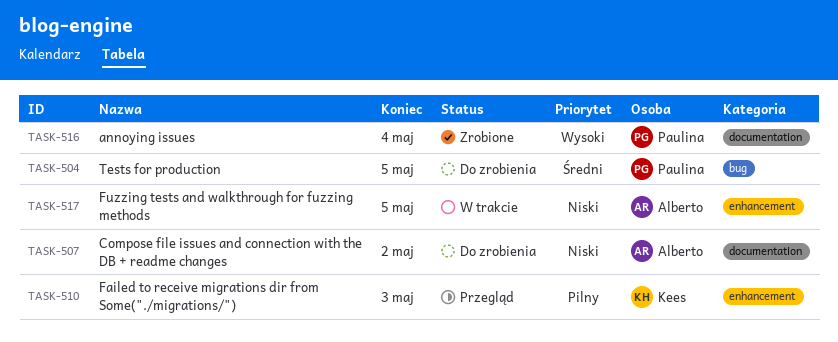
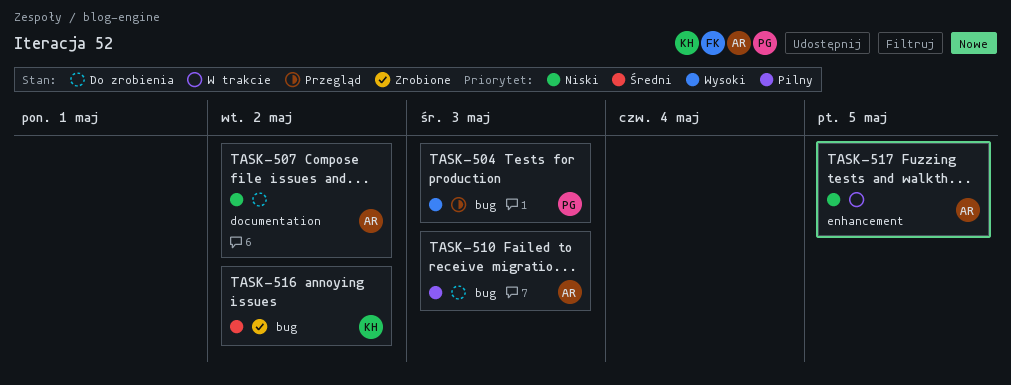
TASK-504, status: Do zrobienia -> Przegląd
TASK-504, priority: Średni -> Wysoki
TASK-504, due: May 5 -> May 3
TASK-510, status: Przegląd -> Do zrobienia
TASK-510, owner: Kees -> Alberto
TASK-510, label: enhancement -> bug
TASK-516, owner: Paulina -> Kees
TASK-516, priority: Wysoki -> Średni
TASK-516, label: documentation -> bug
TASK-516, due: May 4 -> May 2

